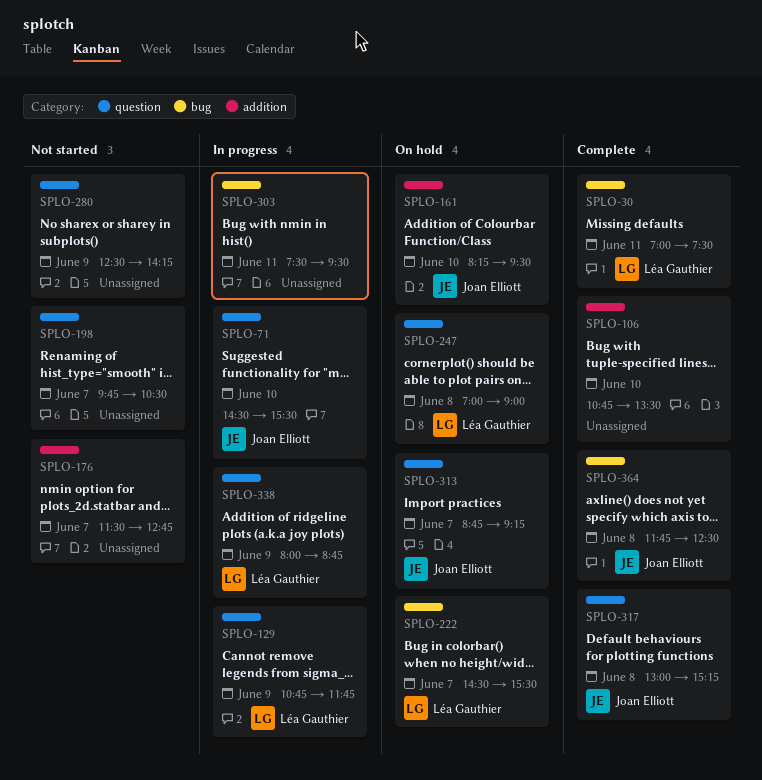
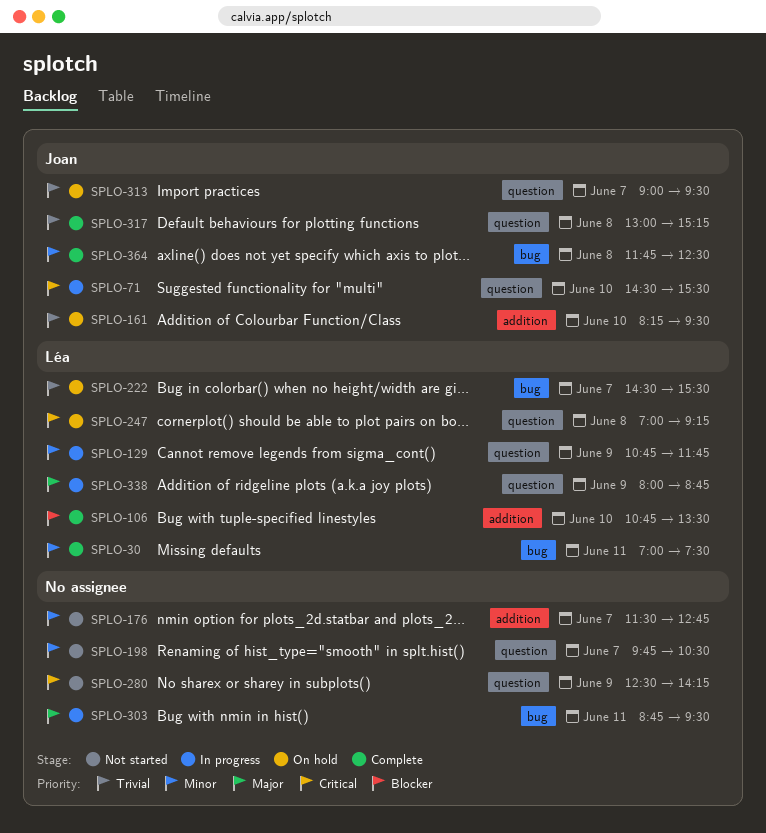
SPLO-106, owner: none -> Léa Gauthier
SPLO-247, ends: 09:00 -> 09:15
SPLO-303, begins: 07:30 -> 08:45
SPLO-313, begins: 08:45 -> 09:00
SPLO-313, ends: 09:15 -> 09:30

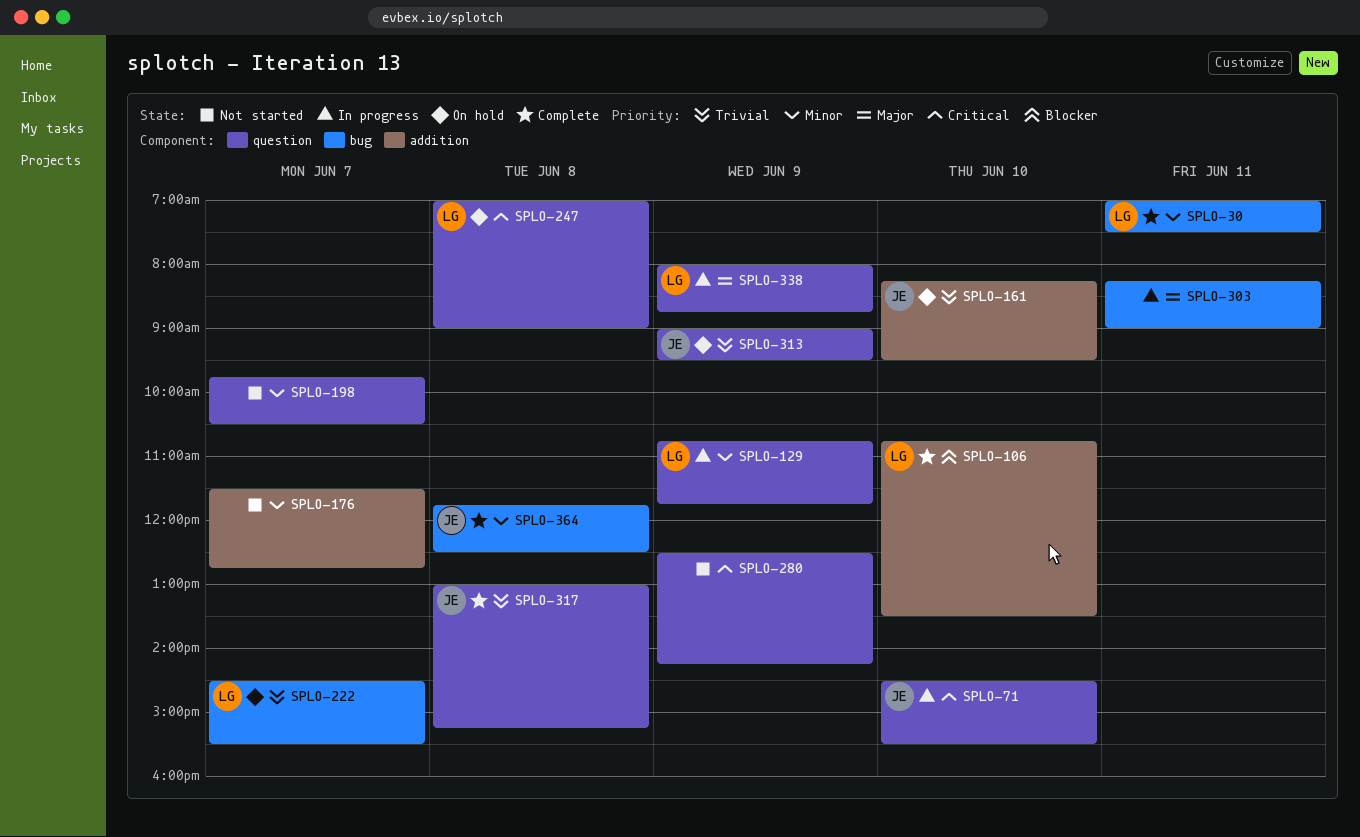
SPLO-247, ends: 09:15 -> 09:00
SPLO-303, begins: 08:45 -> 08:15
SPLO-303, ends: 09:30 -> 09:00
SPLO-313, day: Jun 7 -> Jun 9

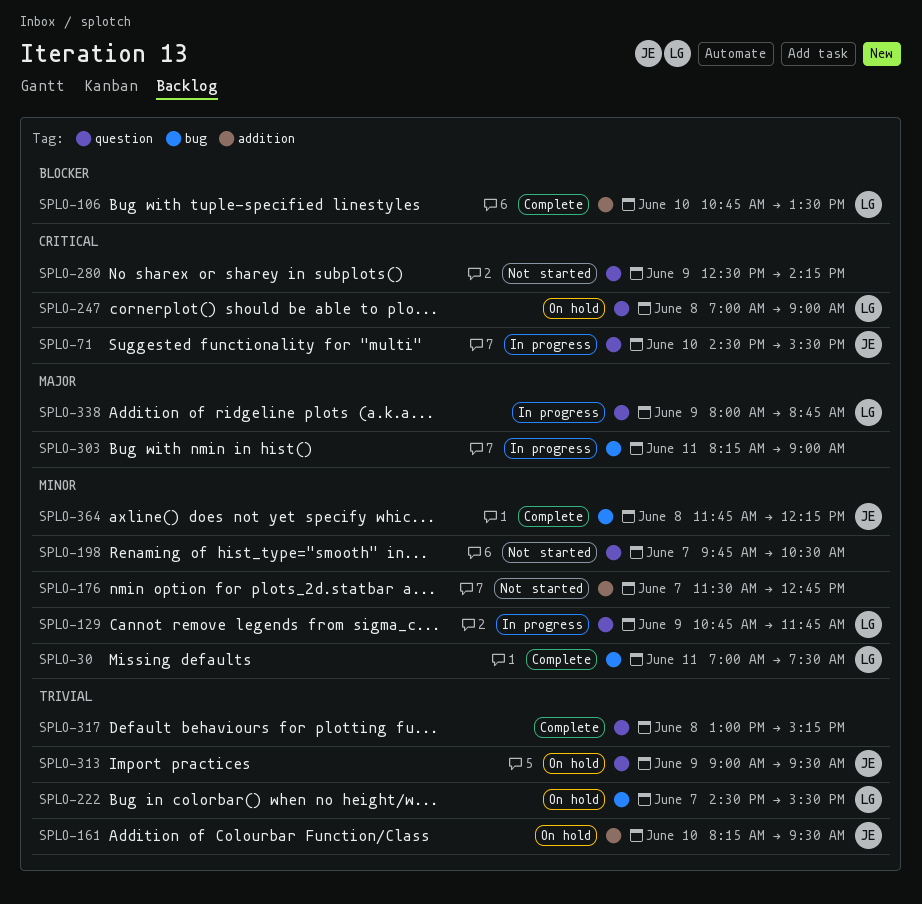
SPLO-317, owner: JE -> none
SPLO-364, ends: 12:30 -> 12:15

